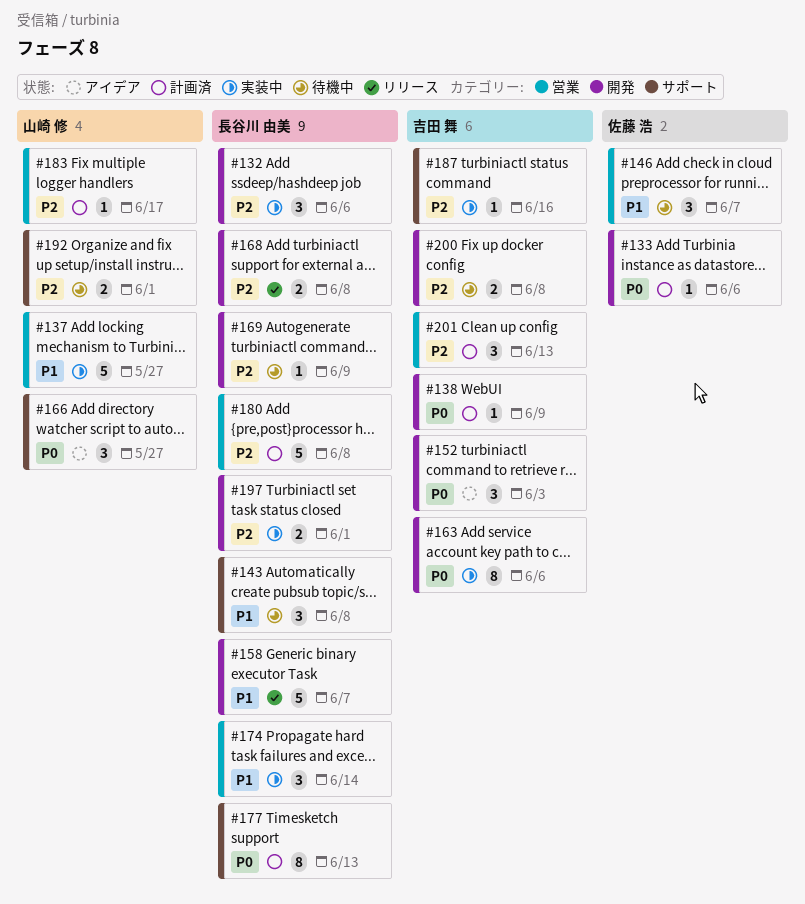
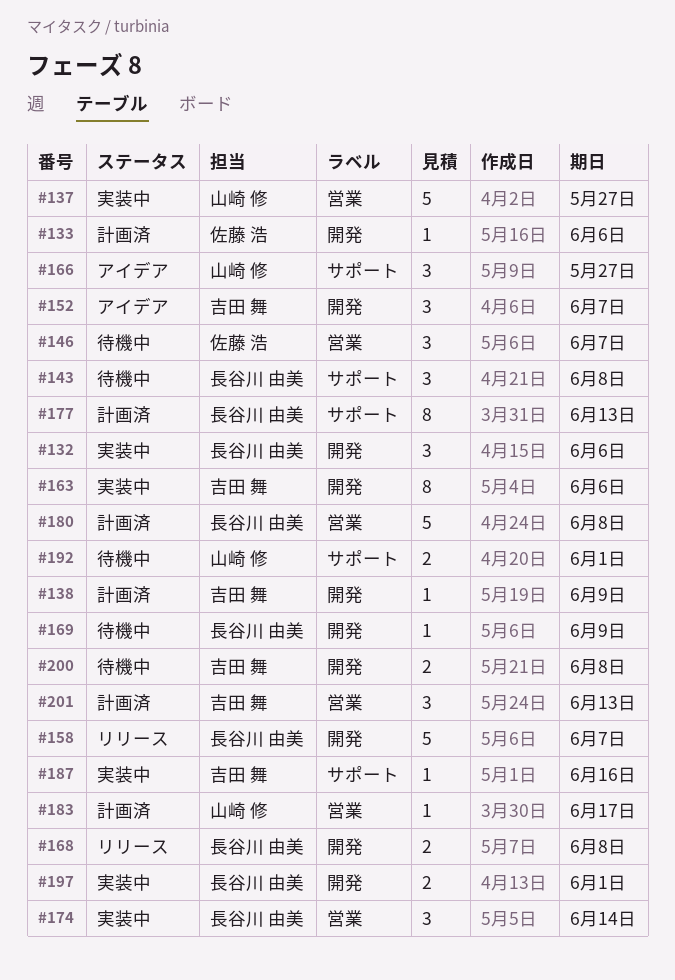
#152, due: Jun 3 -> Jun 7

